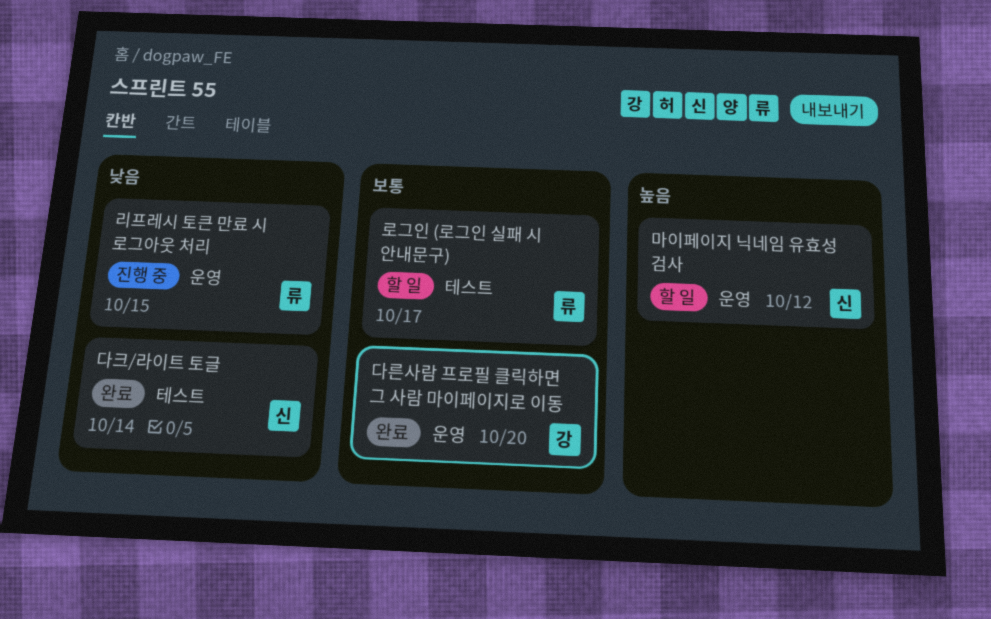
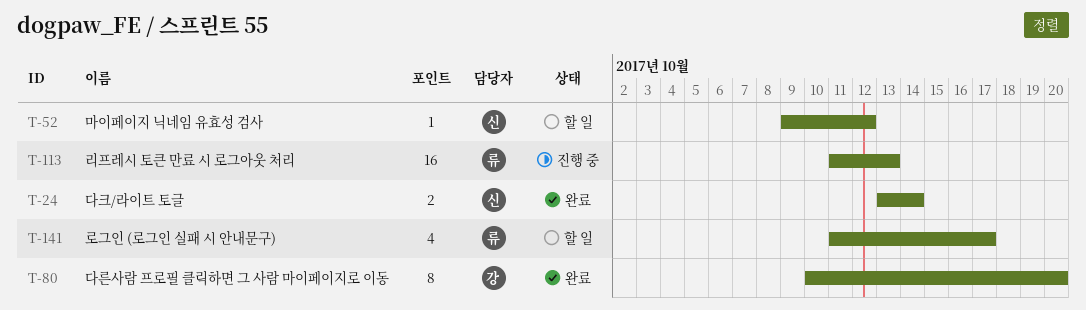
리프레시 토큰 만료 시 로그아웃 처리, due: Oct 15 -> Oct 13

